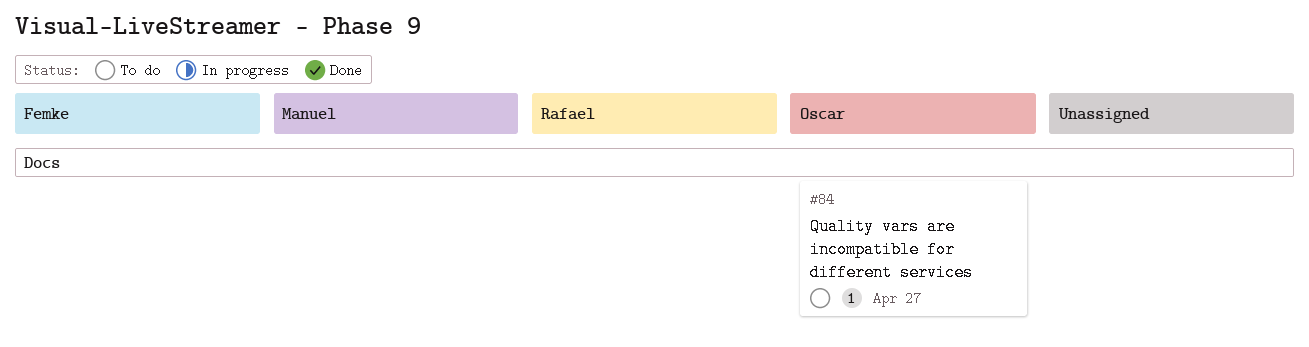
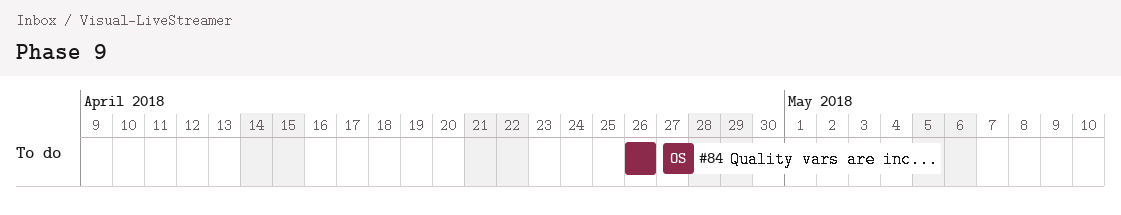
#84, due: Apr 27 -> Apr 26

